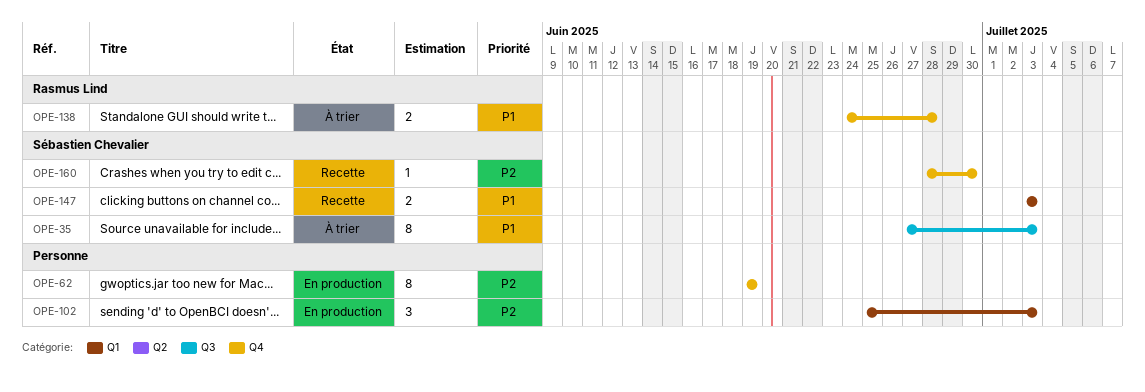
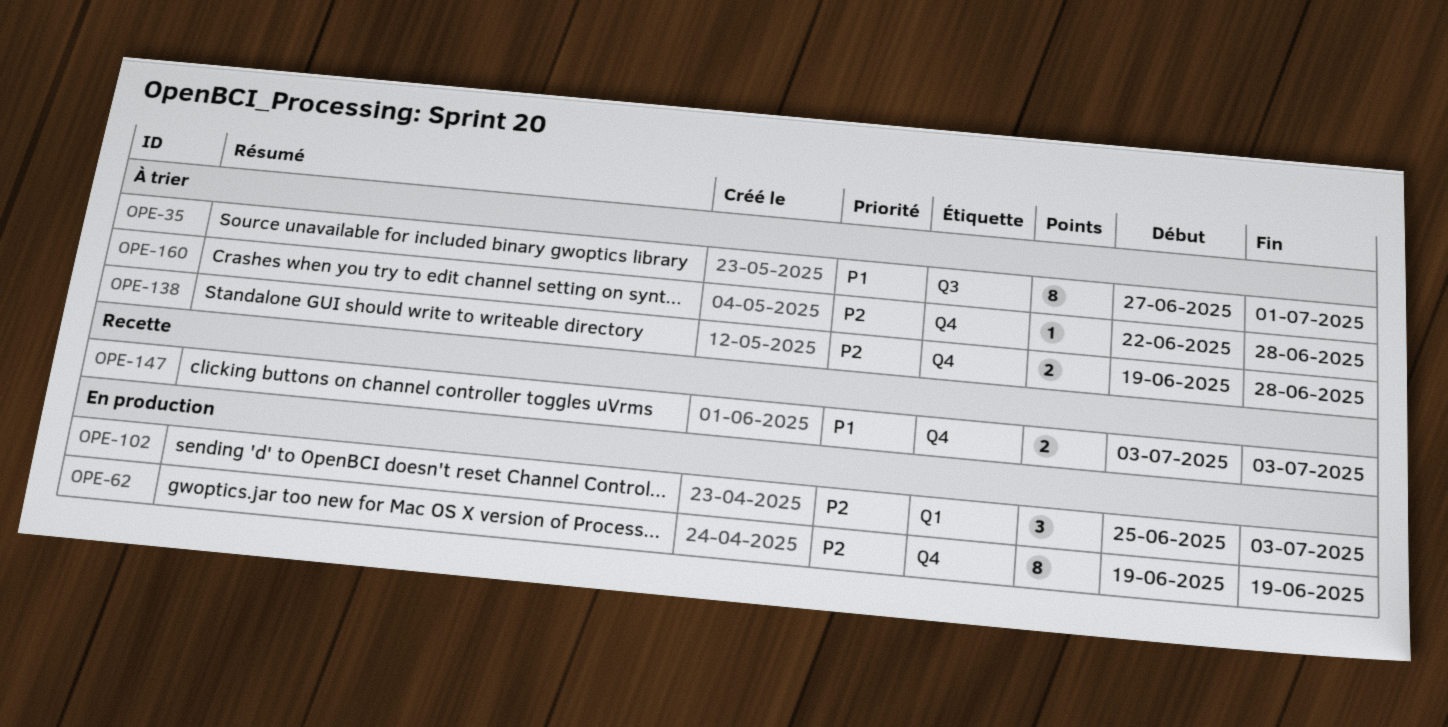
OPE-35, due: Jul 3 -> Jul 1
OPE-138, priority: P1 -> P2
OPE-138, start: Jun 24 -> Jun 19
OPE-147, label: Q1 -> Q4
OPE-160, status: Recette -> À trier
OPE-160, start: Jun 28 -> Jun 22
OPE-160, due: Jun 30 -> Jun 28

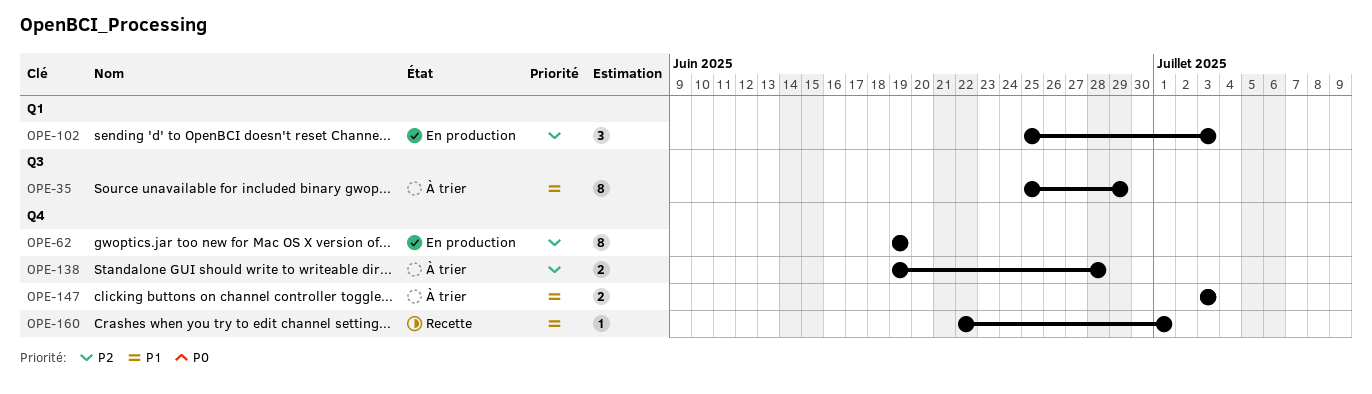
OPE-35, start: Jun 27 -> Jun 25
OPE-35, due: Jul 1 -> Jun 29
OPE-147, status: Recette -> À trier
OPE-160, status: À trier -> Recette
OPE-160, priority: P2 -> P1
OPE-160, due: Jun 28 -> Jul 1

